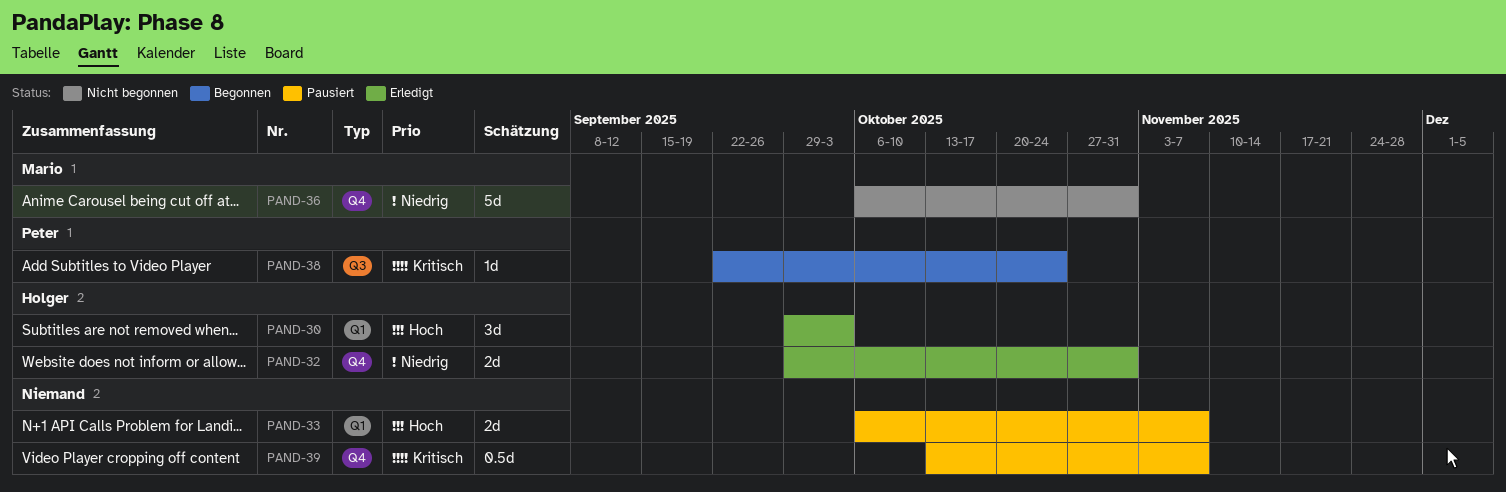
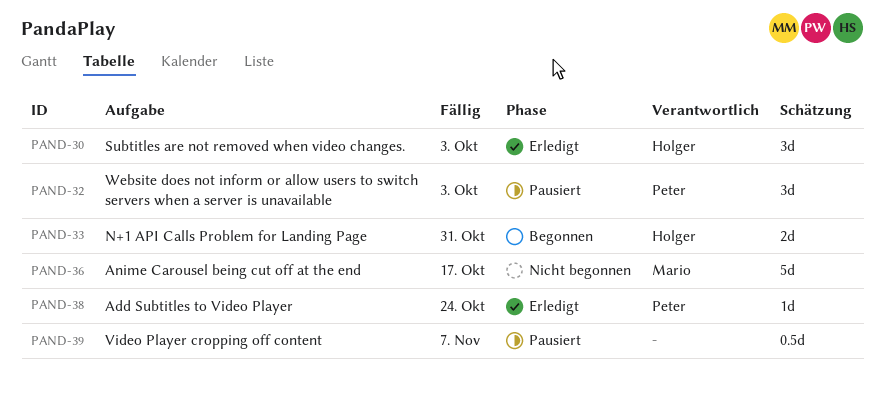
PAND-32, status: Erledigt -> Pausiert
PAND-32, owner: Holger -> Peter
PAND-32, estimate: 2d -> 3d
PAND-32, due: Oct 31 -> Oct 3
PAND-33, status: Pausiert -> Begonnen
PAND-33, owner: none -> Holger
PAND-33, due: Nov 7 -> Oct 31
PAND-36, due: Oct 31 -> Oct 17
PAND-38, status: Begonnen -> Erledigt

